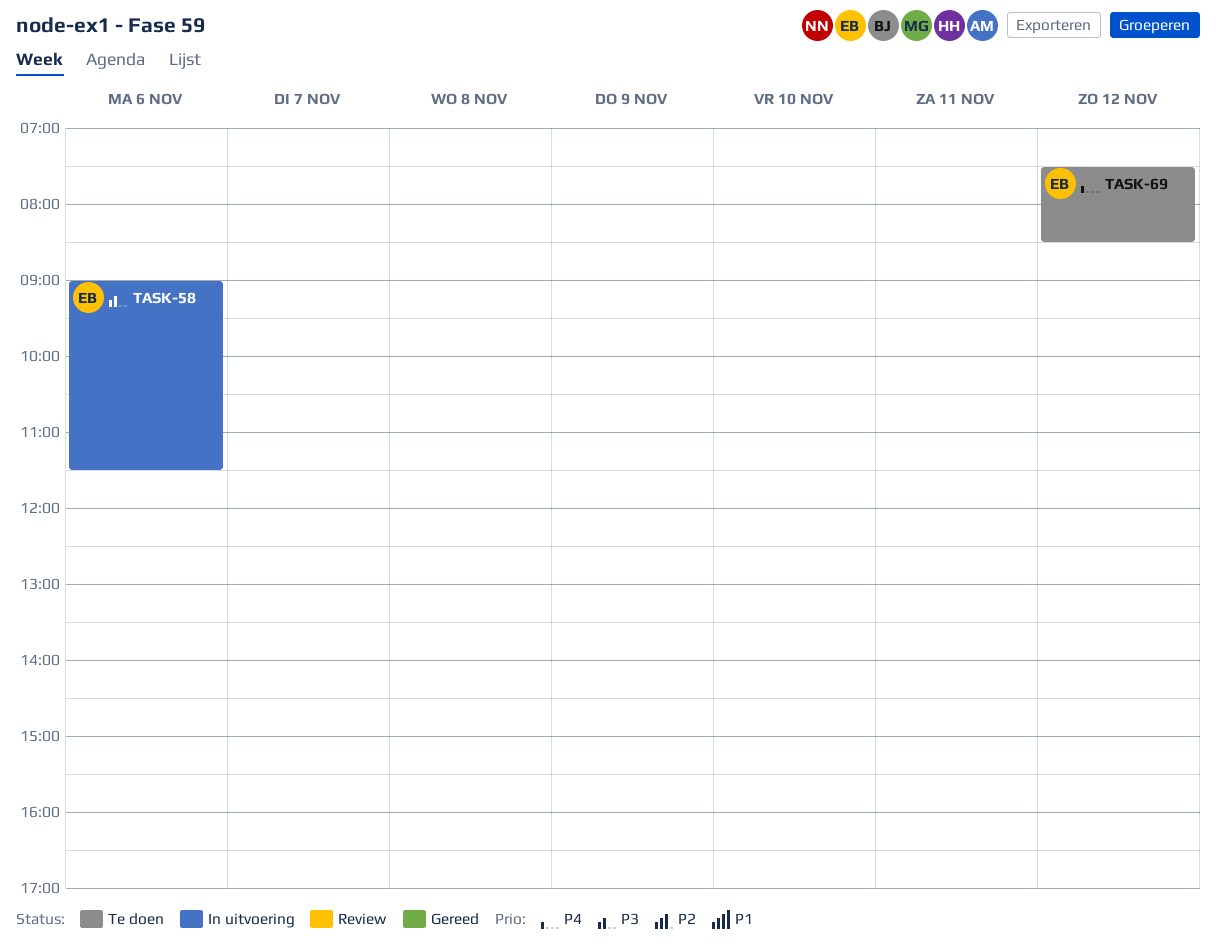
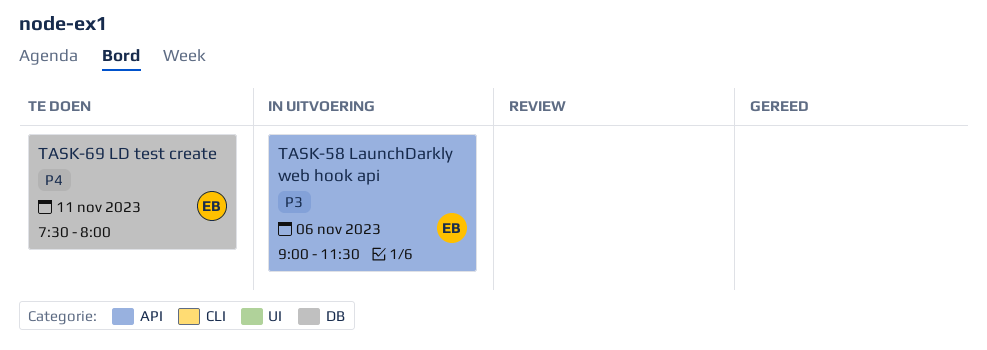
TASK-69, day: Nov 12 -> Nov 11
TASK-69, ends: 08:30 -> 08:00

